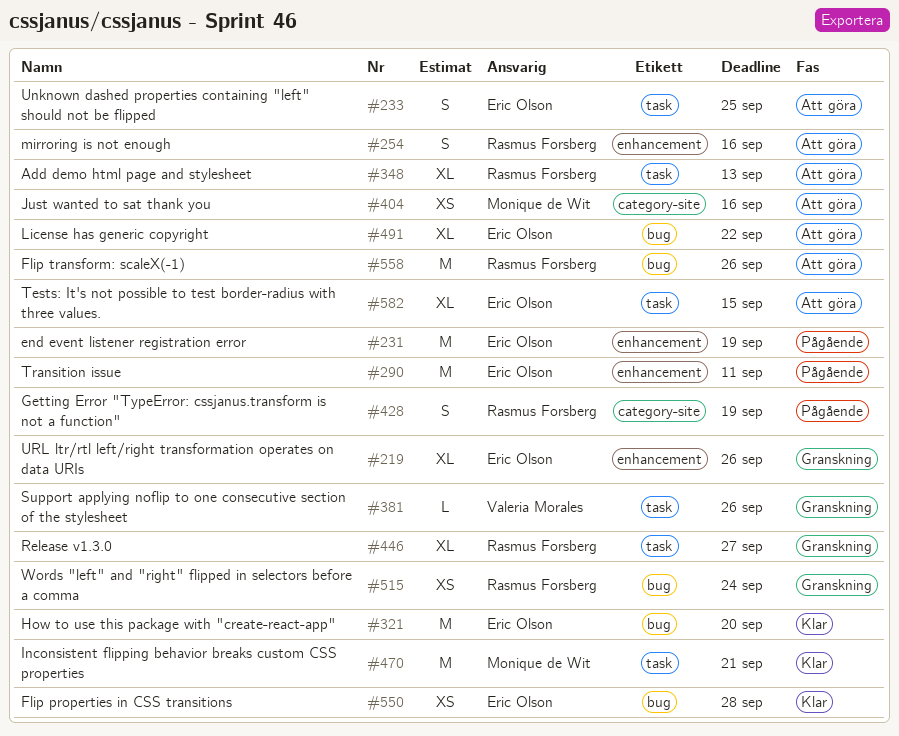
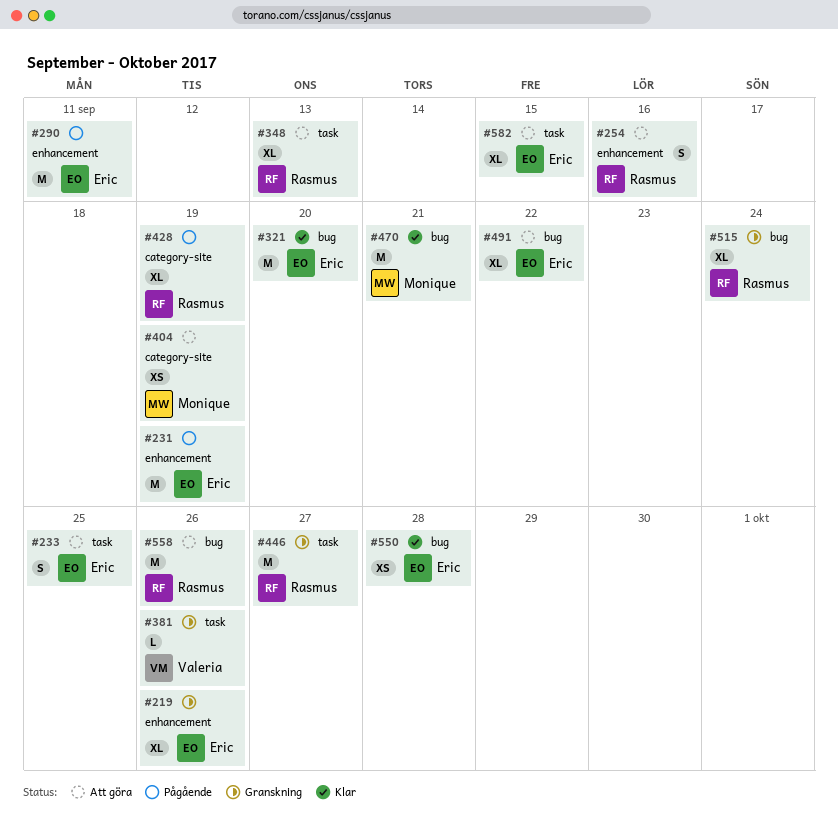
#404, due: Sep 16 -> Sep 19
#428, estimate: S -> XL
#446, estimate: XL -> M
#470, label: task -> bug
#515, estimate: XS -> XL

